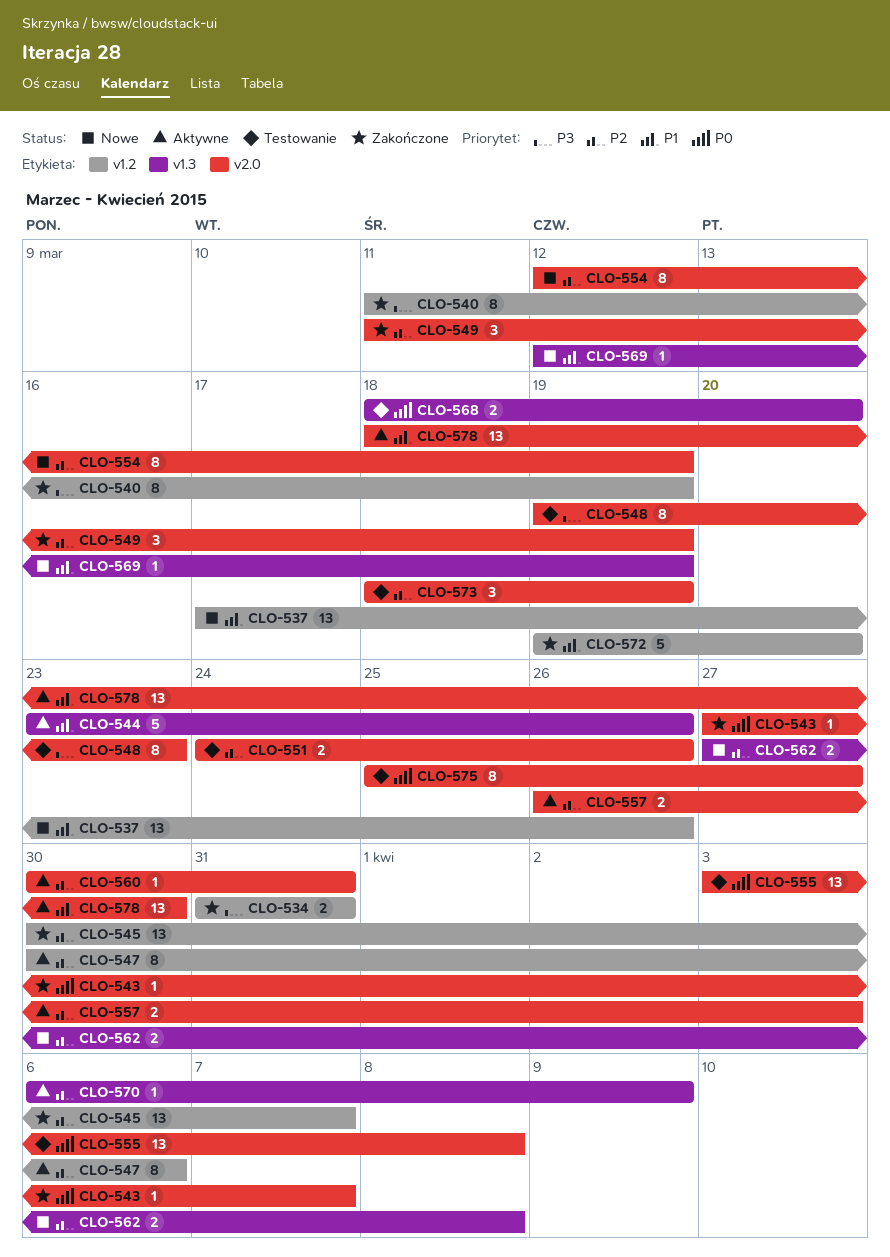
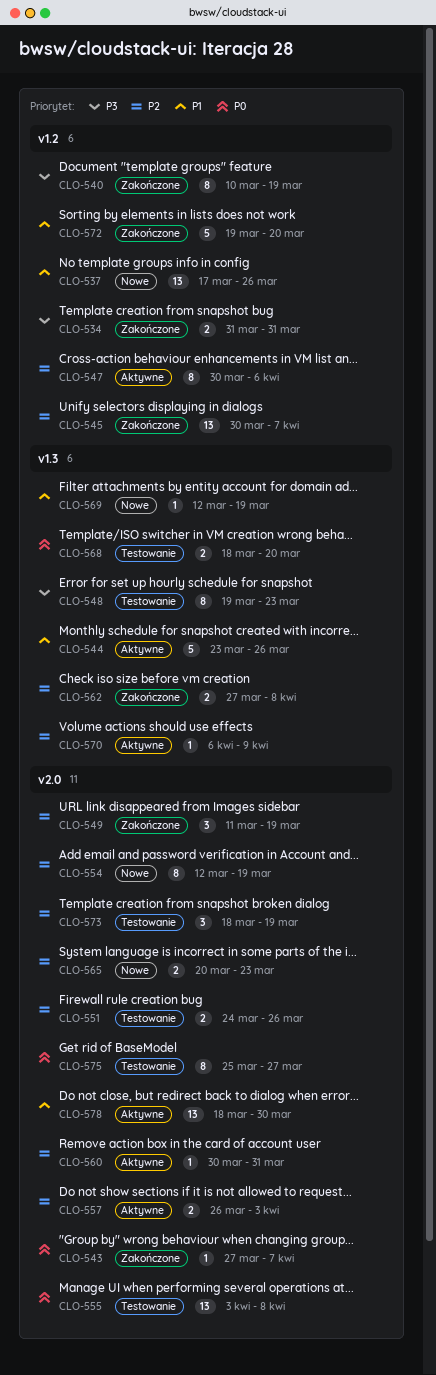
CLO-540, start: Mar 11 -> Mar 10
CLO-548, label: v2.0 -> v1.3
CLO-562, status: Nowe -> Zakończone
CLO-565: none -> present

